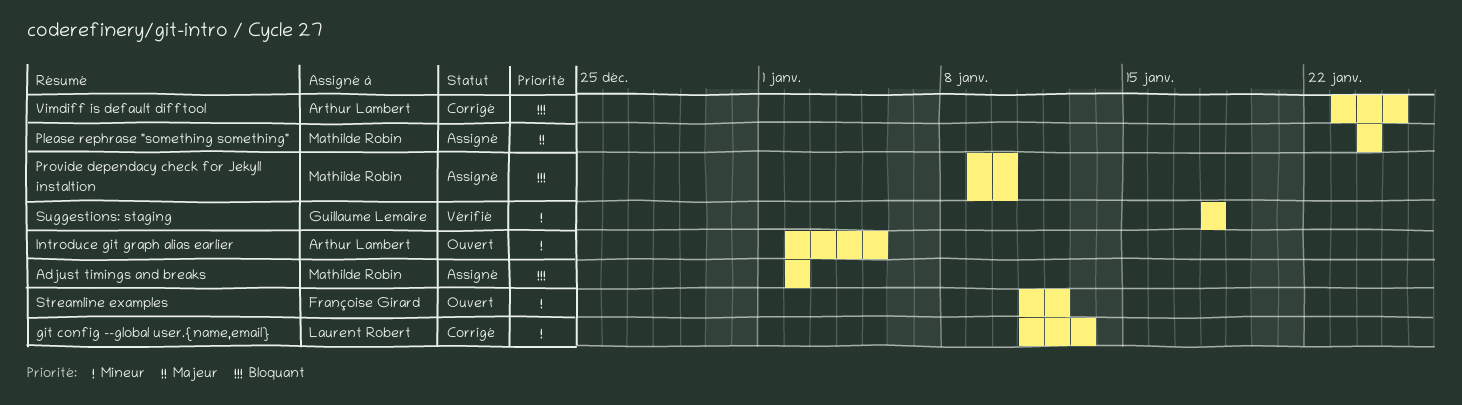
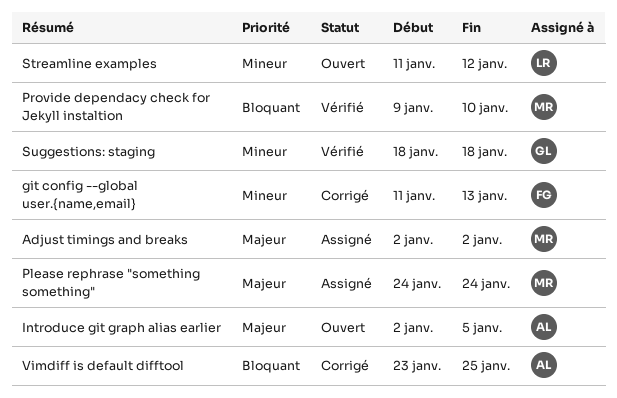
Adjust timings and breaks, priority: Bloquant -> Majeur
git config --global user.{name,email}, owner: Laurent Robert -> Françoise Girard
Introduce git graph alias earlier, priority: Mineur -> Majeur
Provide dependacy check for Jekyll instaltion, status: Assigné -> Vérifié
Streamline examples, owner: Françoise Girard -> Laurent Robert

